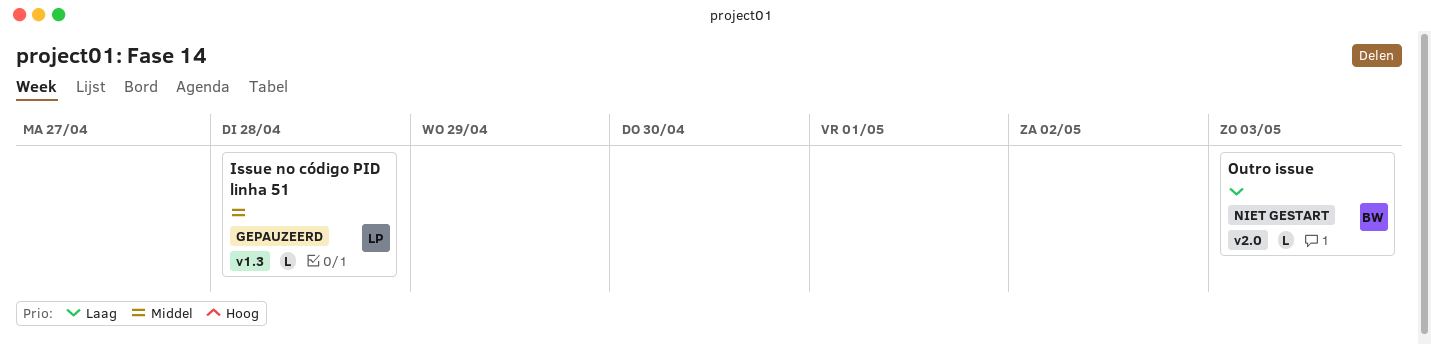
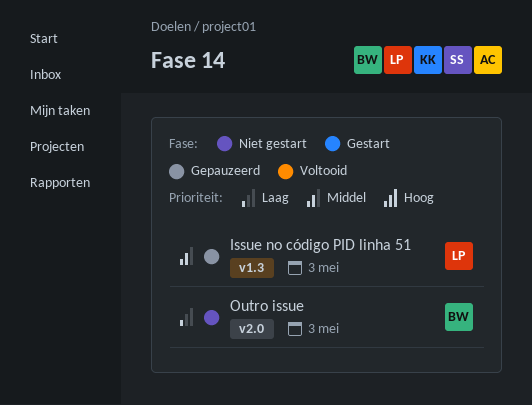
Issue no código PID linha 51, due: Apr 28 -> May 3

